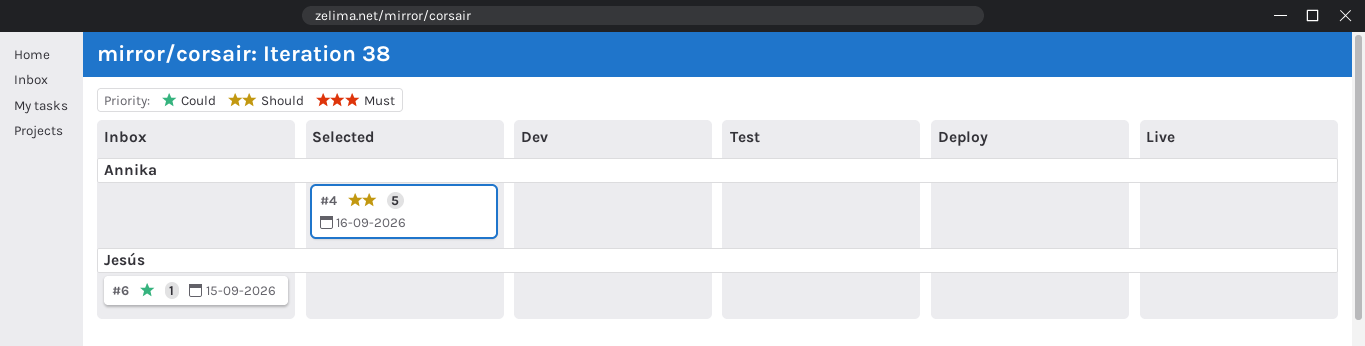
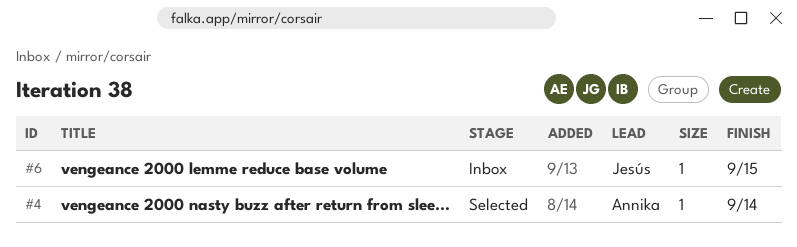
#4, estimate: 5 -> 1
#4, due: Sep 16 -> Sep 14

